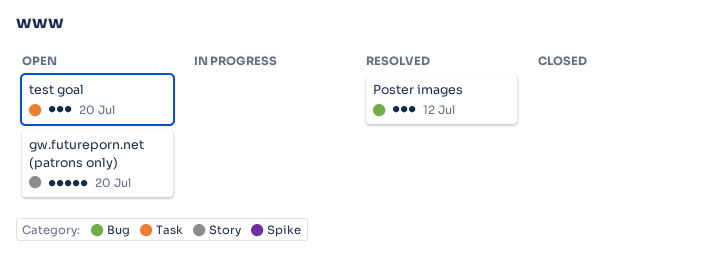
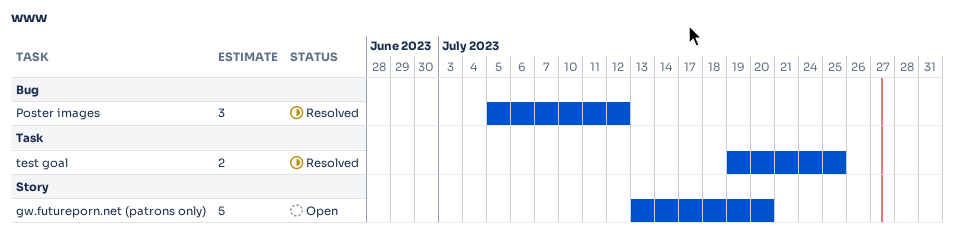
test goal, status: Open -> Resolved
test goal, estimate: 3 -> 2
test goal, due: Jul 20 -> Jul 25

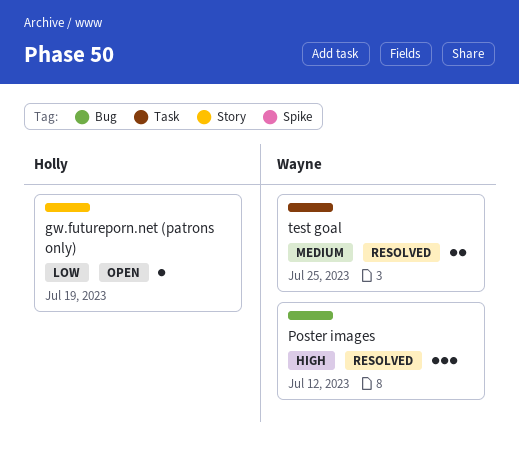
gw.futureporn.net (patrons only), estimate: 5 -> 1
gw.futureporn.net (patrons only), due: Jul 20 -> Jul 19

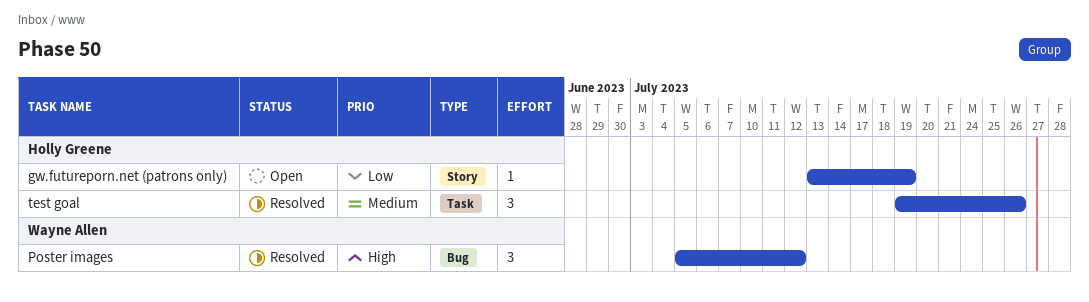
test goal, owner: Wayne Allen -> Holly Greene
test goal, estimate: 2 -> 3
test goal, due: Jul 25 -> Jul 26

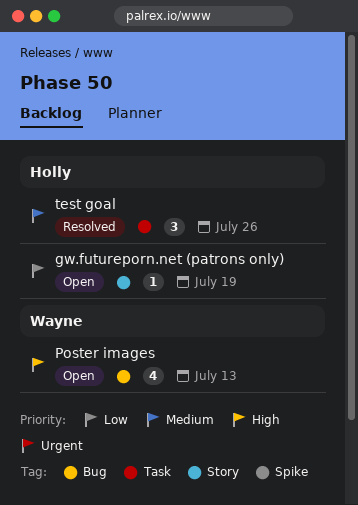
Poster images, status: Resolved -> Open
Poster images, estimate: 3 -> 4
Poster images, due: Jul 12 -> Jul 13

